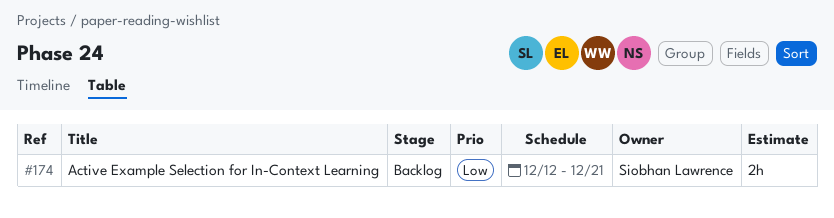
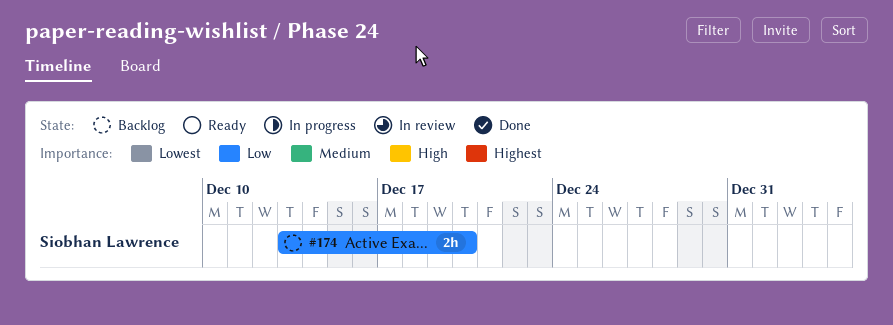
#174, start: Dec 12 -> Dec 13
#174, due: Dec 21 -> Dec 20

